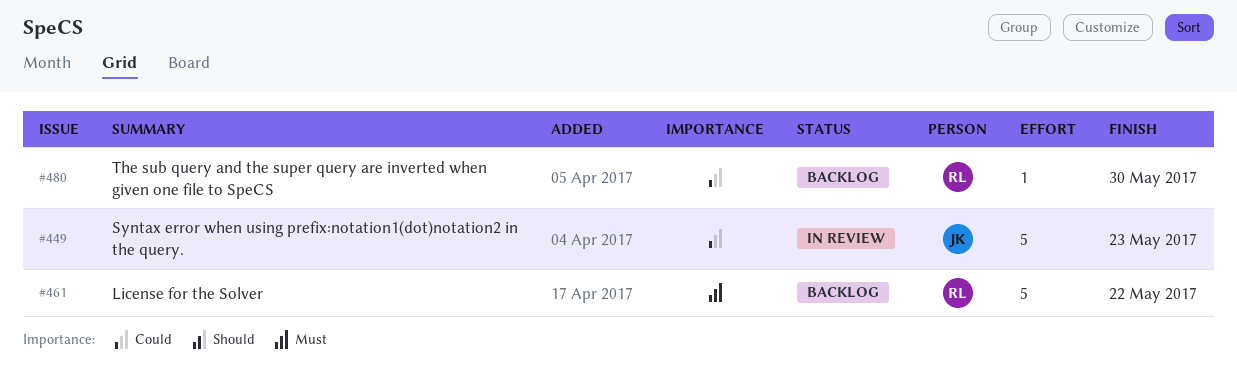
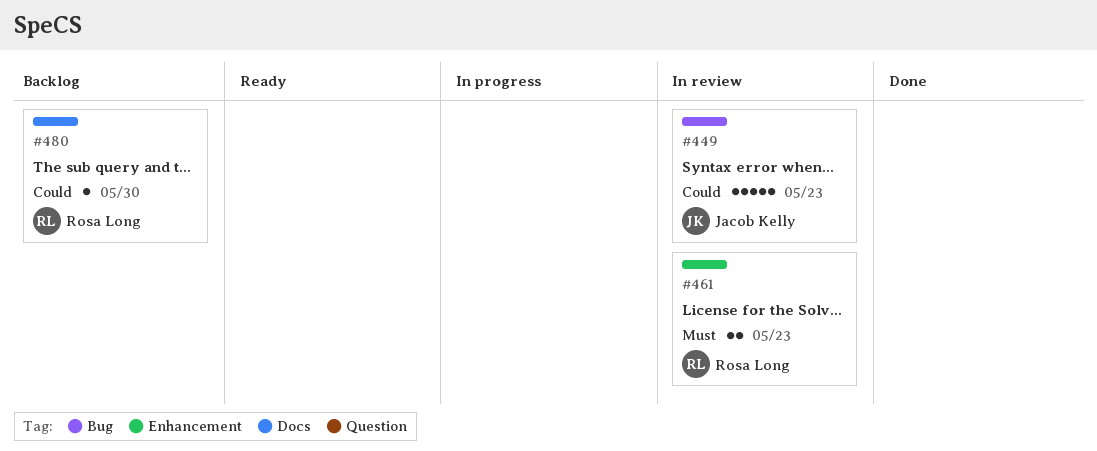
#461, status: Backlog -> In review
#461, estimate: 5 -> 2
#461, due: May 22 -> May 23

